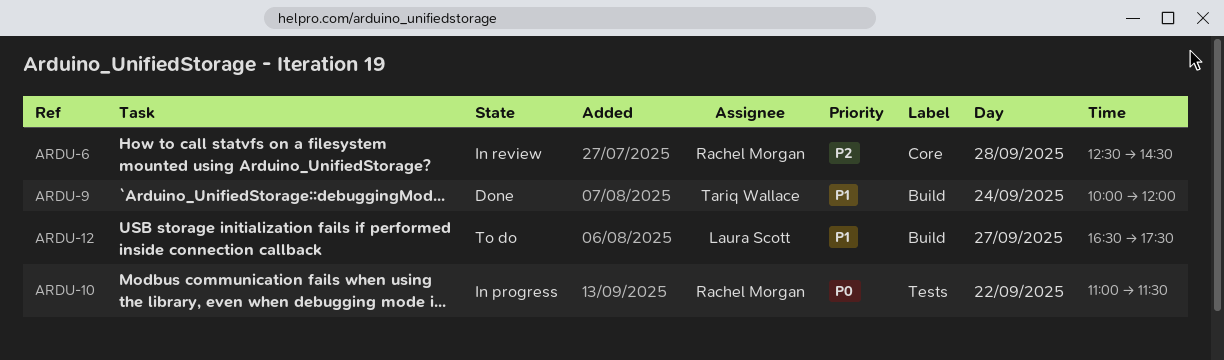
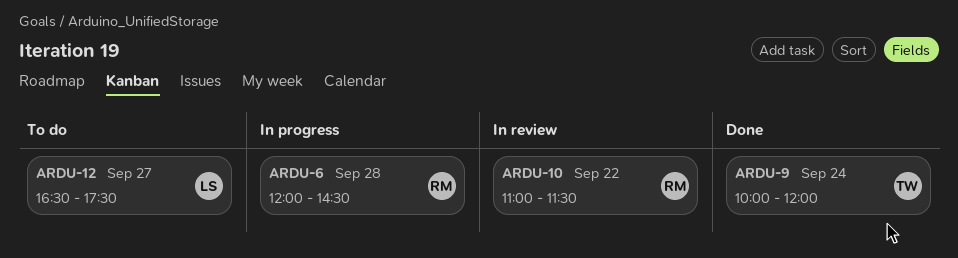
ARDU-6, status: In review -> In progress
ARDU-6, begins: 12:30 -> 12:00
ARDU-10, status: In progress -> In review

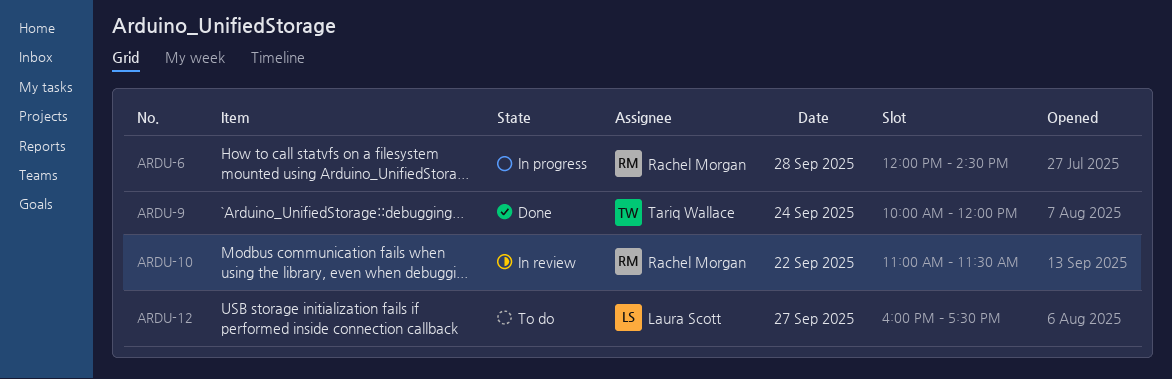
ARDU-12, begins: 16:30 -> 16:00

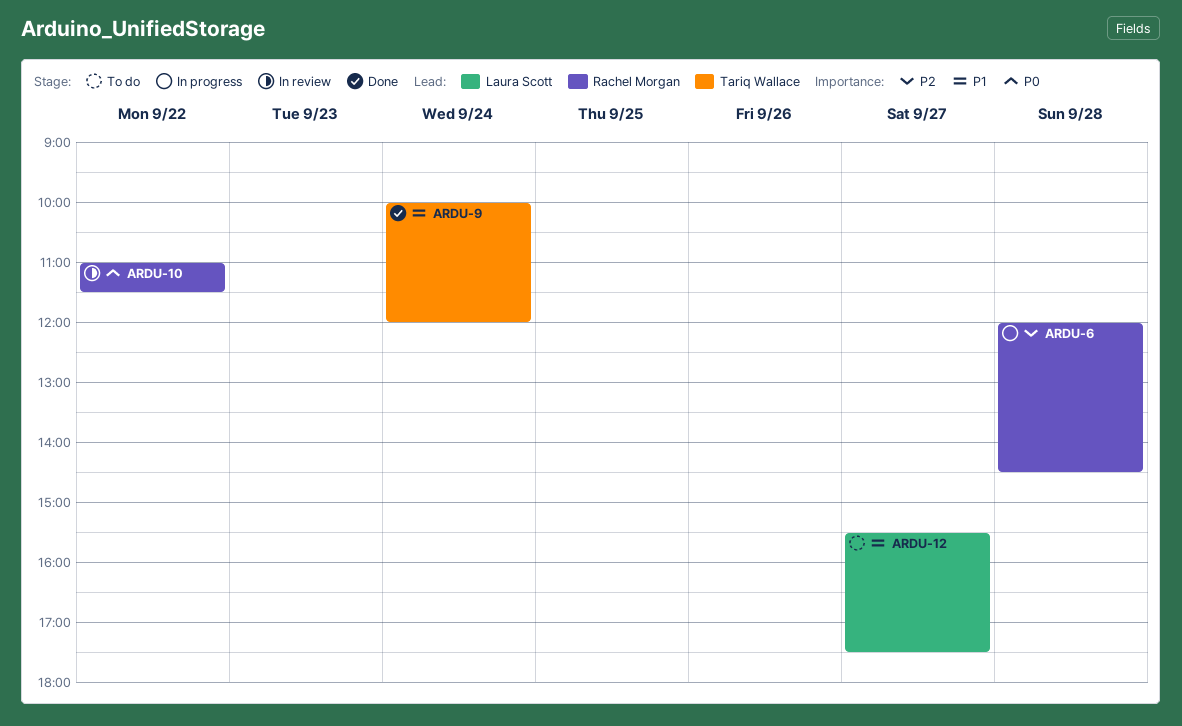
ARDU-12, begins: 16:00 -> 15:30

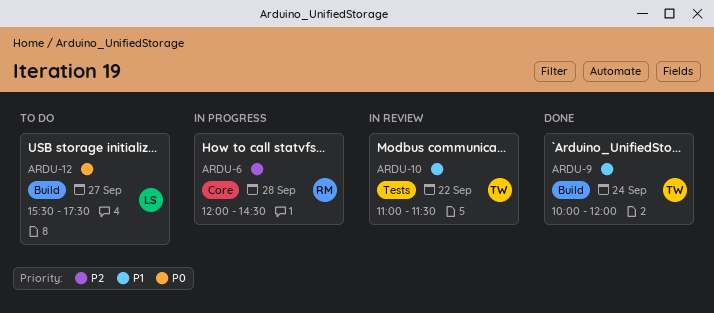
ARDU-10, owner: Rachel Morgan -> Tariq Wallace
ARDU-10, priority: P0 -> P1
ARDU-12, priority: P1 -> P0

